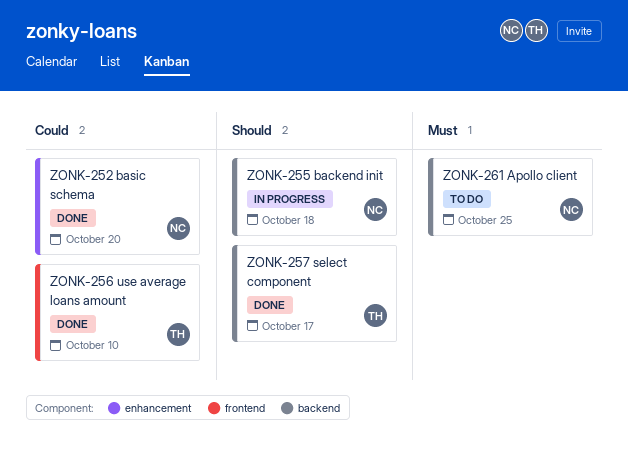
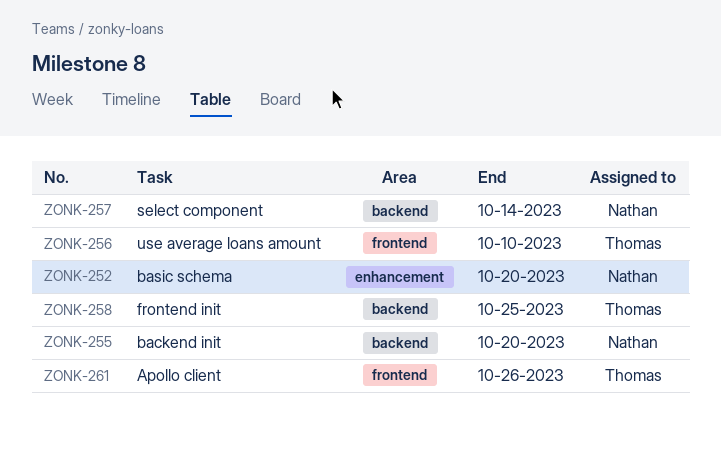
ZONK-255, due: Oct 18 -> Oct 20
ZONK-257, owner: Thomas -> Nathan
ZONK-257, due: Oct 17 -> Oct 14
ZONK-258: none -> present
ZONK-261, owner: Nathan -> Thomas
ZONK-261, label: backend -> frontend
ZONK-261, due: Oct 25 -> Oct 26

